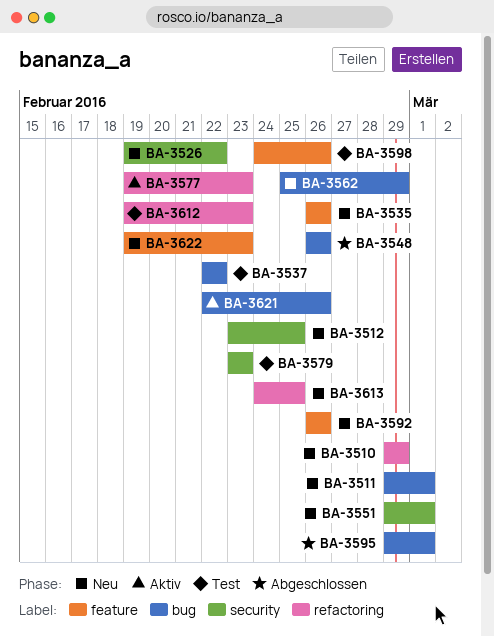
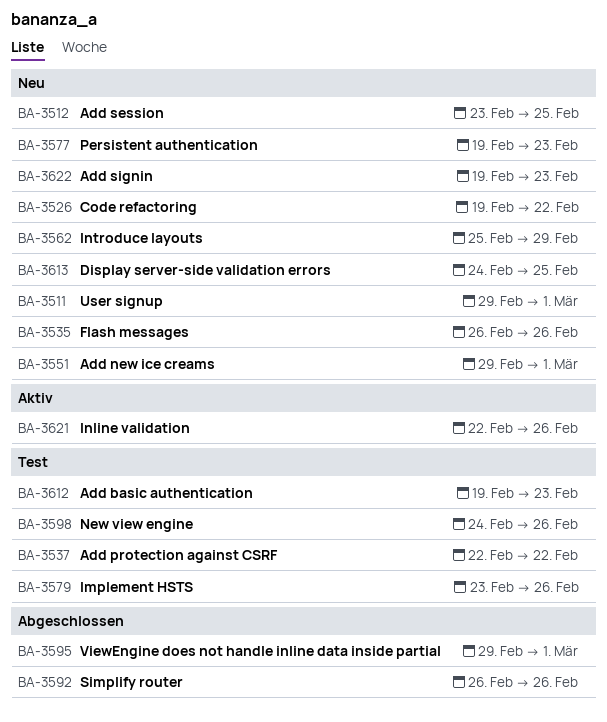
BA-3510: present -> none
BA-3548: present -> none
BA-3577, status: Aktiv -> Neu
BA-3579, due: Feb 23 -> Feb 26
BA-3592, status: Neu -> Abgeschlossen

